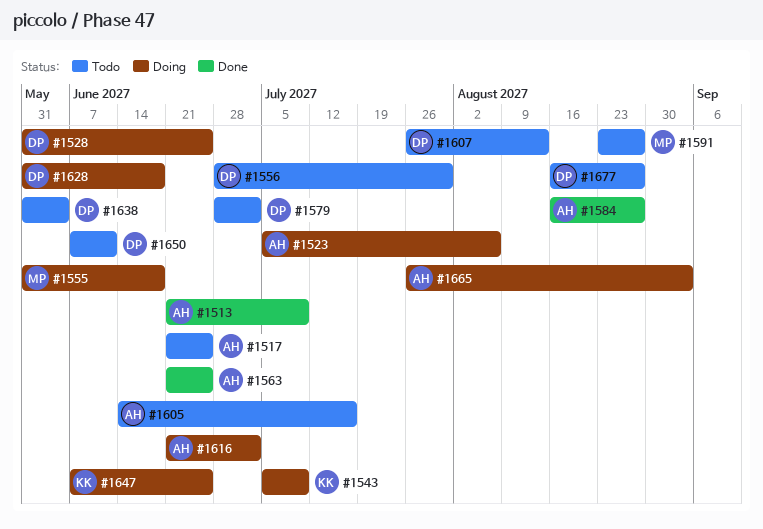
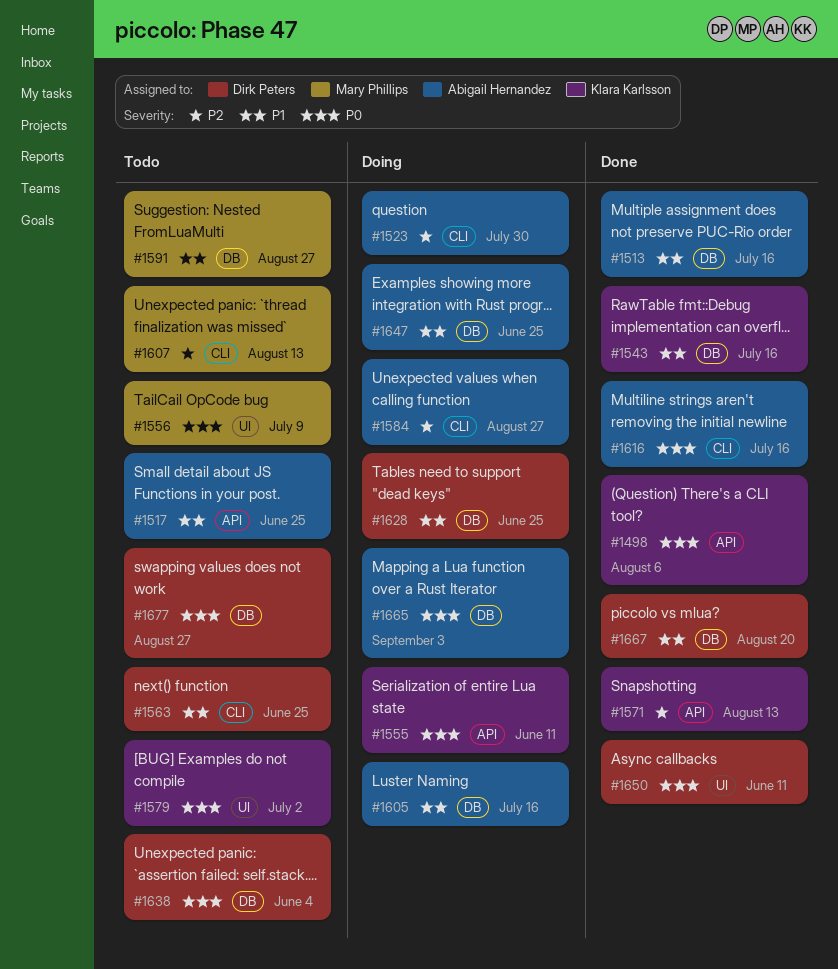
#1498: none -> present
#1513, due: Jul 9 -> Jul 16
#1523, due: Aug 6 -> Jul 30
#1528: present -> none
#1543, status: Doing -> Done
#1543, due: Jul 9 -> Jul 16
#1555, owner: Mary Phillips -> Klara Karlsson
#1555, due: Jun 18 -> Jun 11
#1556, owner: Dirk Peters -> Mary Phillips
#1556, due: Jul 30 -> Jul 9
#1563, status: Done -> Todo
#1563, owner: Abigail Hernandez -> Dirk Peters
#1571: none -> present
#1579, owner: Dirk Peters -> Klara Karlsson
#1584, status: Done -> Doing
#1605, status: Todo -> Doing
#1607, owner: Dirk Peters -> Mary Phillips
#1616, status: Doing -> Done
#1616, due: Jul 2 -> Jul 16
#1628, due: Jun 18 -> Jun 25
#1647, owner: Klara Karlsson -> Abigail Hernandez
#1650, status: Todo -> Done
#1667: none -> present

